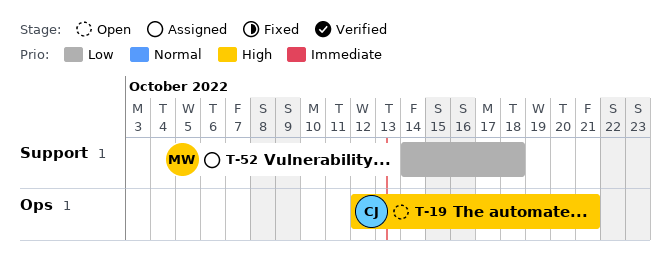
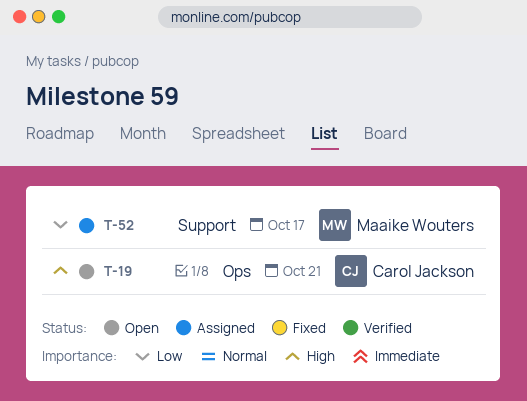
T-52, due: Oct 18 -> Oct 17

